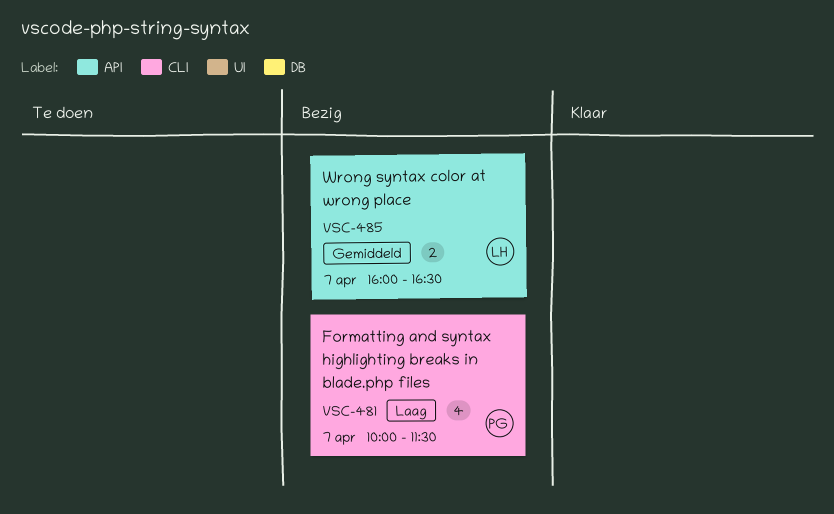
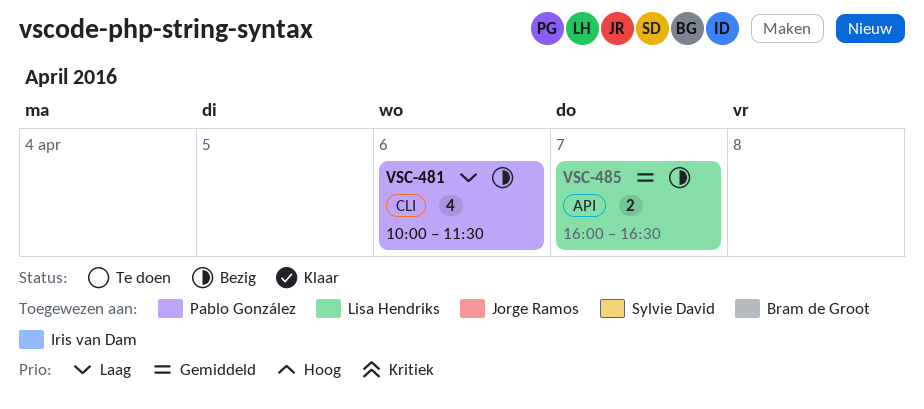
VSC-481, day: Apr 7 -> Apr 6

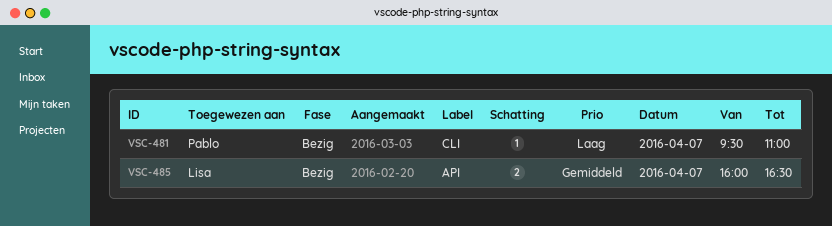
VSC-481, estimate: 4 -> 1
VSC-481, day: Apr 6 -> Apr 7
VSC-481, begins: 10:00 -> 09:30
VSC-481, ends: 11:30 -> 11:00

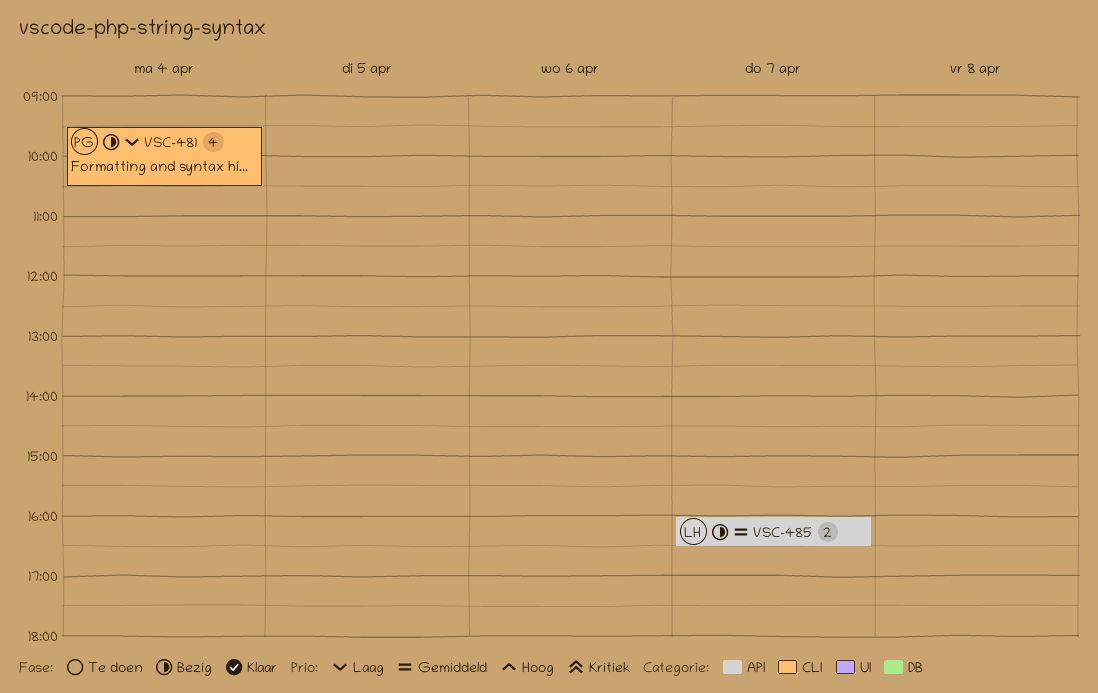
VSC-481, estimate: 1 -> 4
VSC-481, day: Apr 7 -> Apr 4
VSC-481, ends: 11:00 -> 10:30

